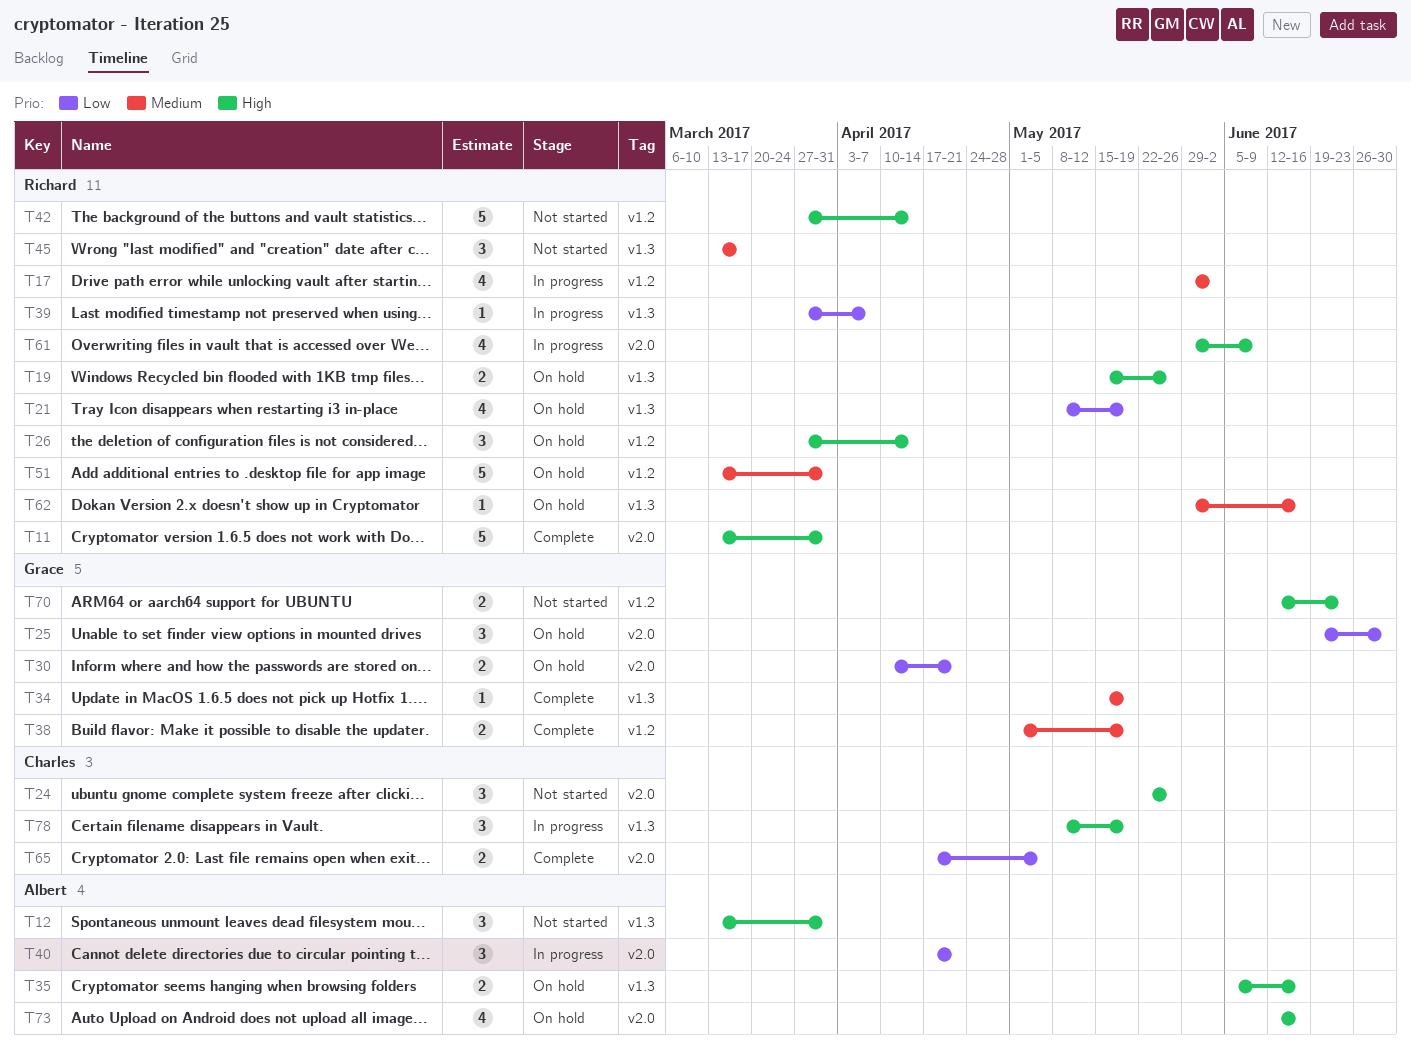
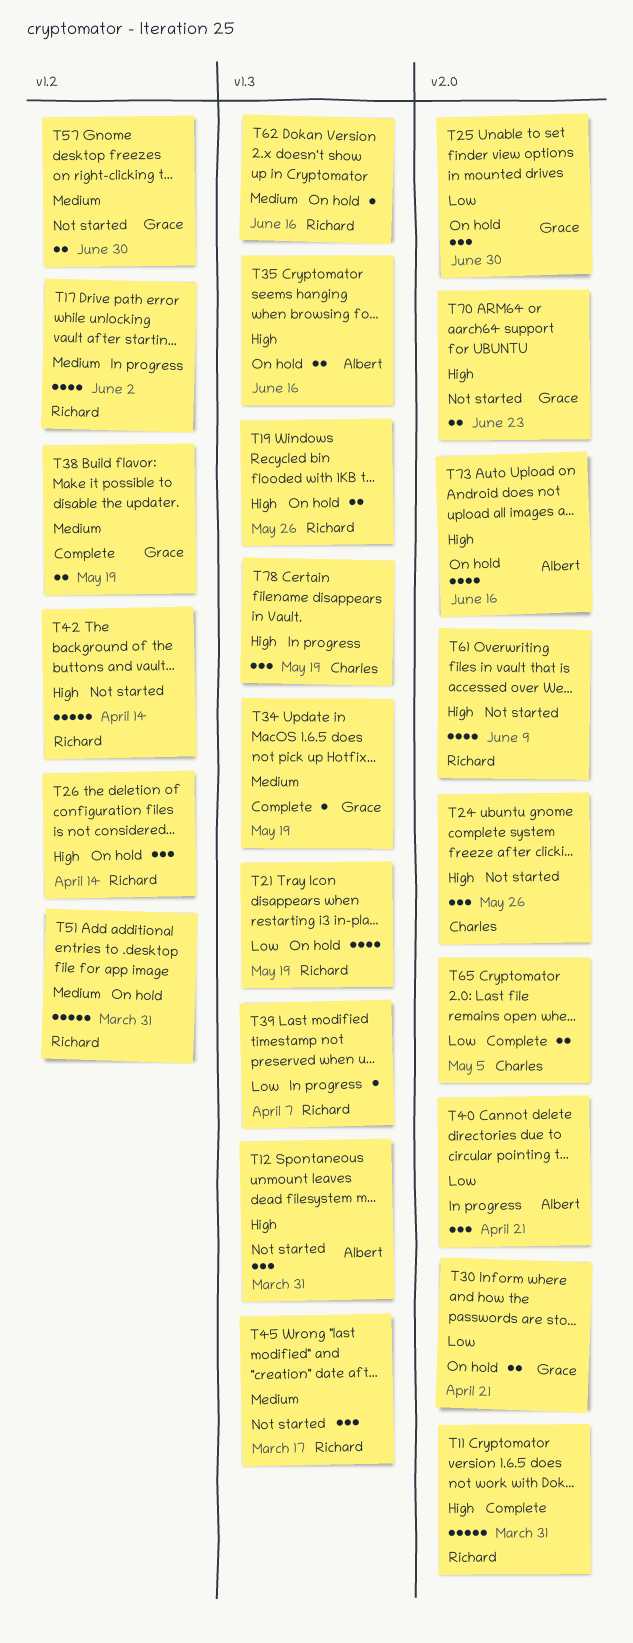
T57: none -> present
T61, status: In progress -> Not started
T70, label: v1.2 -> v2.0

